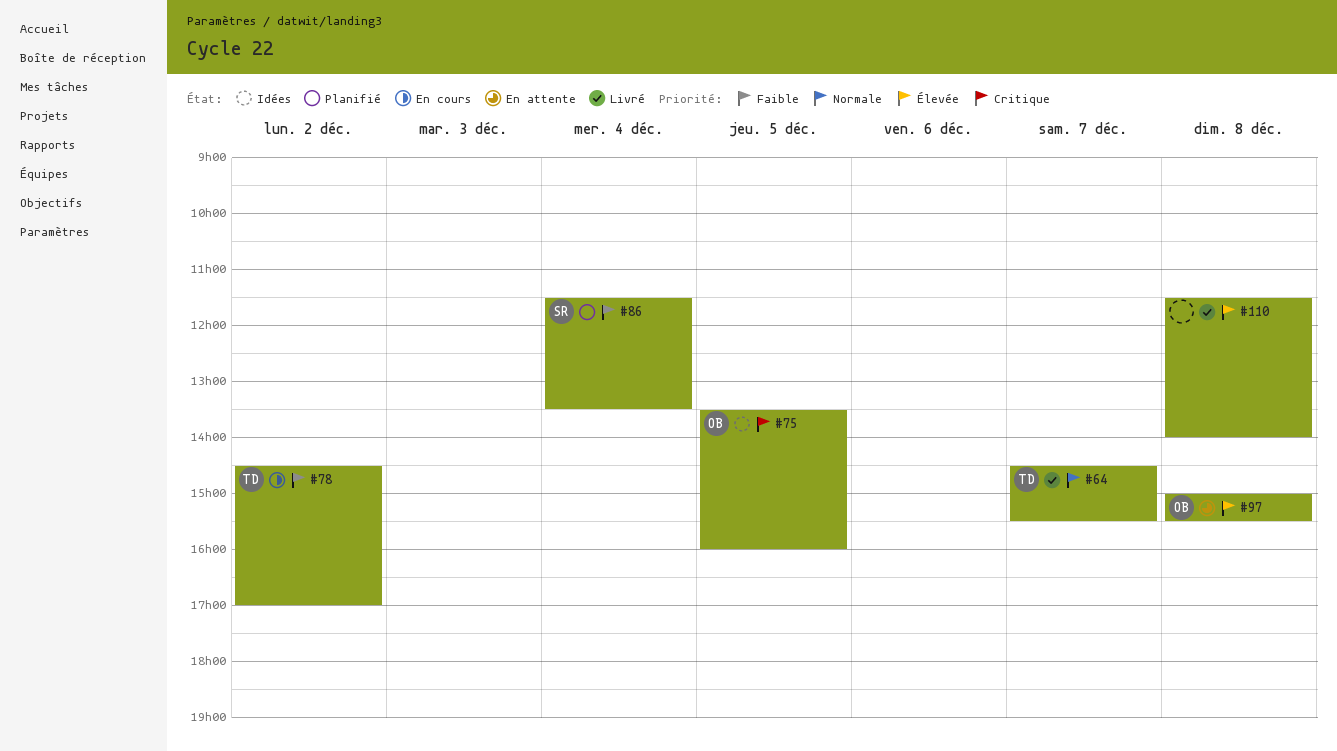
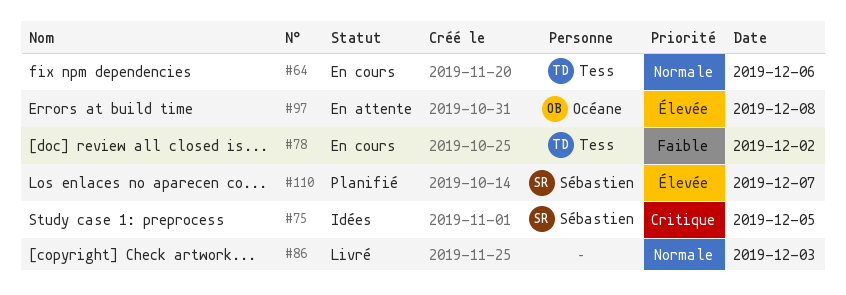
#64, status: Livré -> En cours
#64, day: Dec 7 -> Dec 6
#75, owner: Océane -> Sébastien
#86, status: Planifié -> Livré
#86, owner: Sébastien -> none
#86, priority: Faible -> Normale
#86, day: Dec 4 -> Dec 3
#110, status: Livré -> Planifié
#110, owner: none -> Sébastien
#110, day: Dec 8 -> Dec 7

